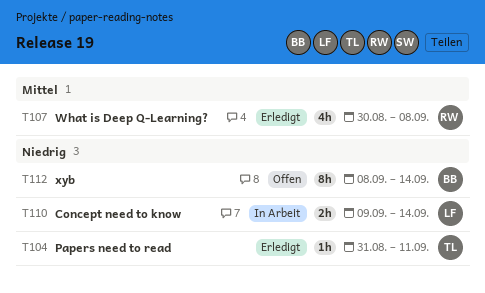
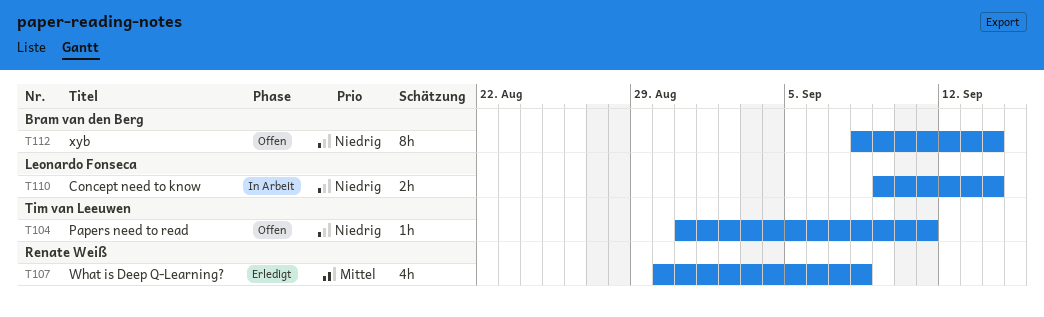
T104, status: Erledigt -> Offen

